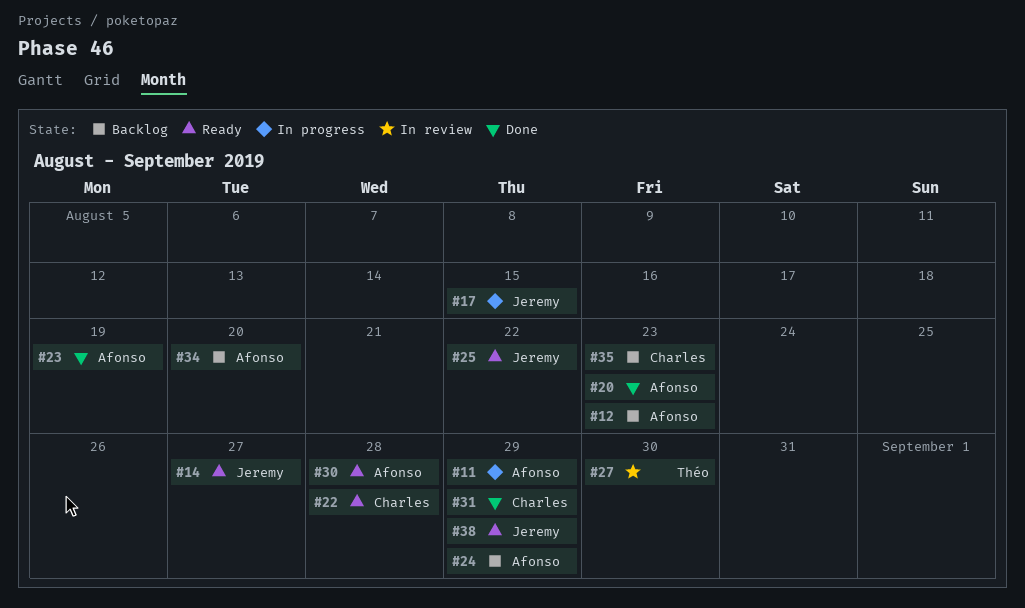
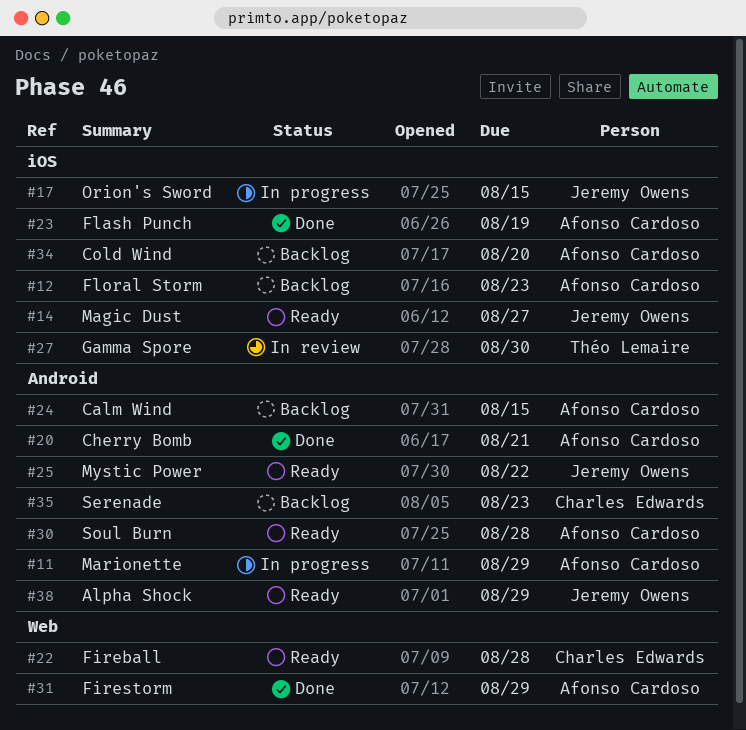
#20, due: Aug 23 -> Aug 21
#24, due: Aug 29 -> Aug 15
#31, owner: Charles Edwards -> Afonso Cardoso

